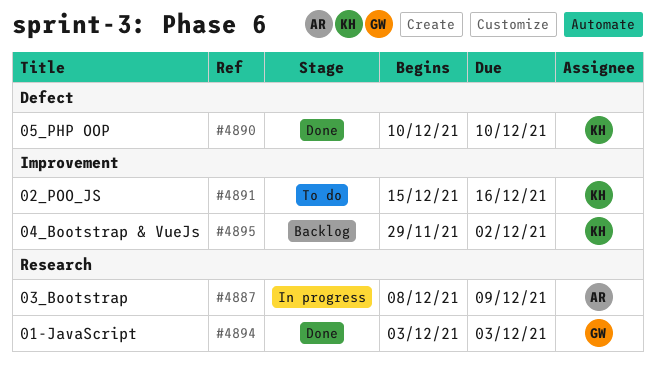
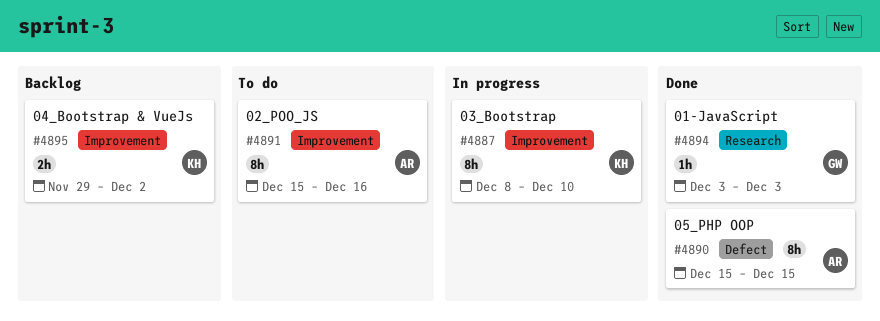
#4887, owner: AR -> KH
#4887, label: Research -> Improvement
#4887, due: Dec 9 -> Dec 10
#4890, owner: KH -> AR
#4890, start: Dec 10 -> Dec 15
#4890, due: Dec 10 -> Dec 15
#4891, owner: KH -> AR

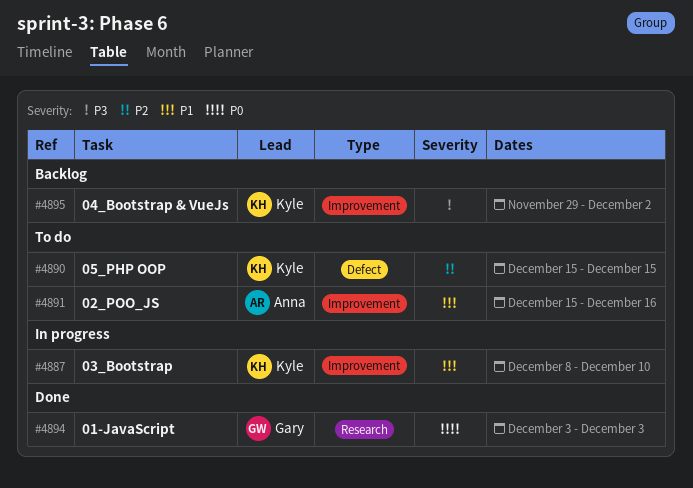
#4890, status: Done -> To do
#4890, owner: Anna -> Kyle

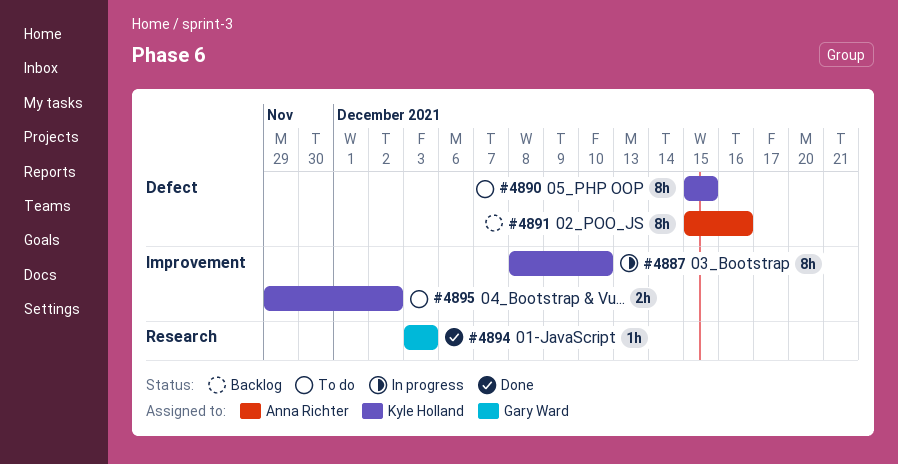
#4891, status: To do -> Backlog
#4891, label: Improvement -> Defect
#4895, status: Backlog -> To do

